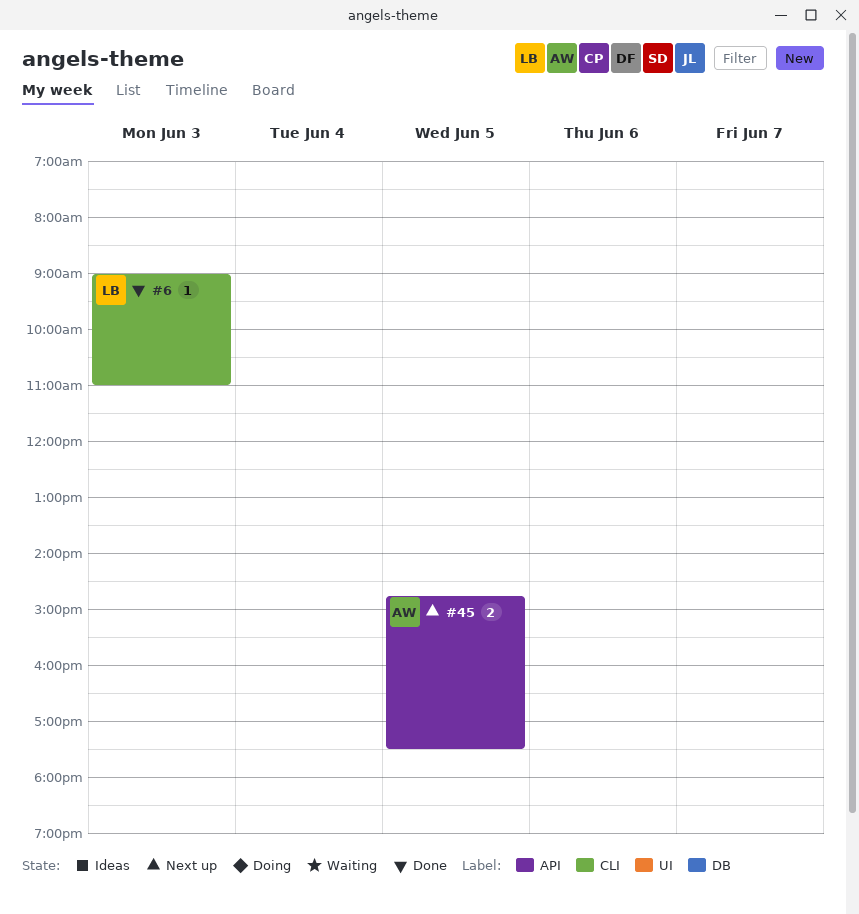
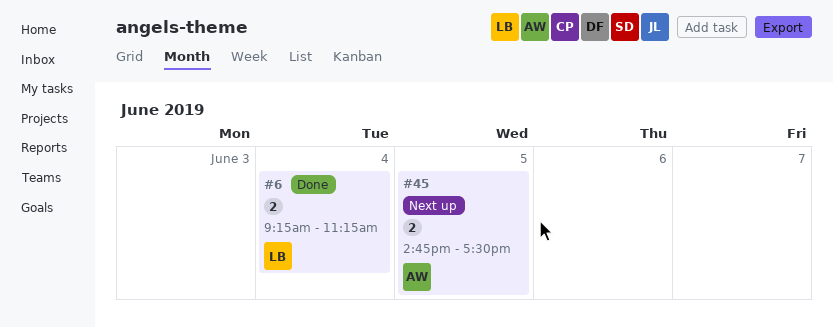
#6, estimate: 1 -> 2
#6, day: Jun 3 -> Jun 4
#6, begins: 09:00 -> 09:15
#6, ends: 11:00 -> 11:15

